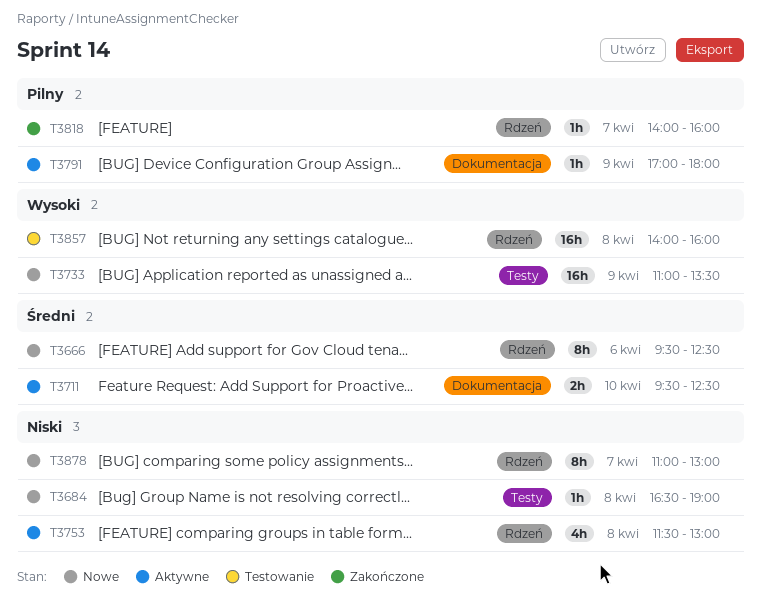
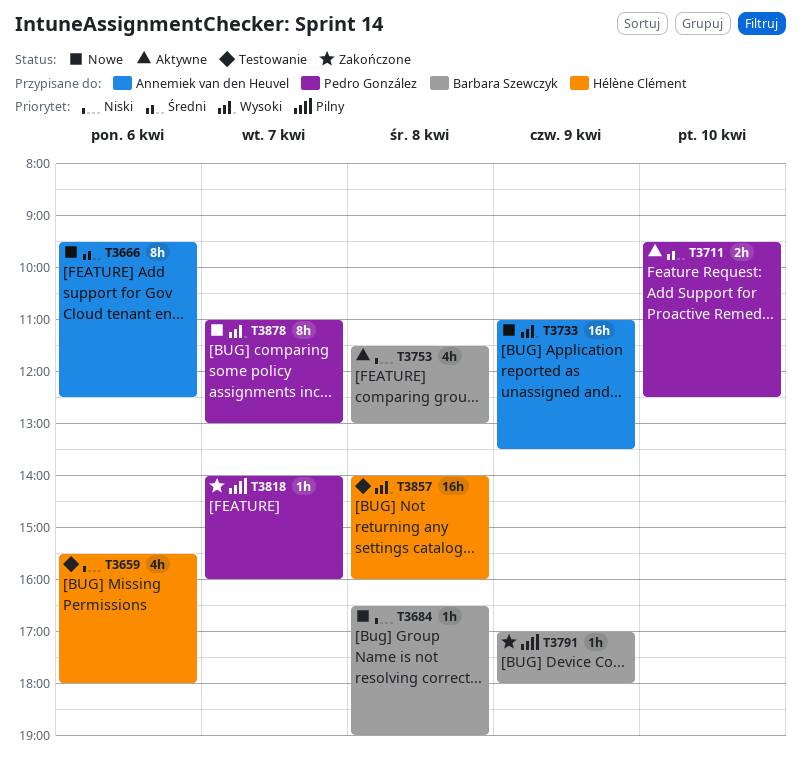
T3659: none -> present
T3791, status: Aktywne -> Zakończone
T3878, priority: Niski -> Wysoki

